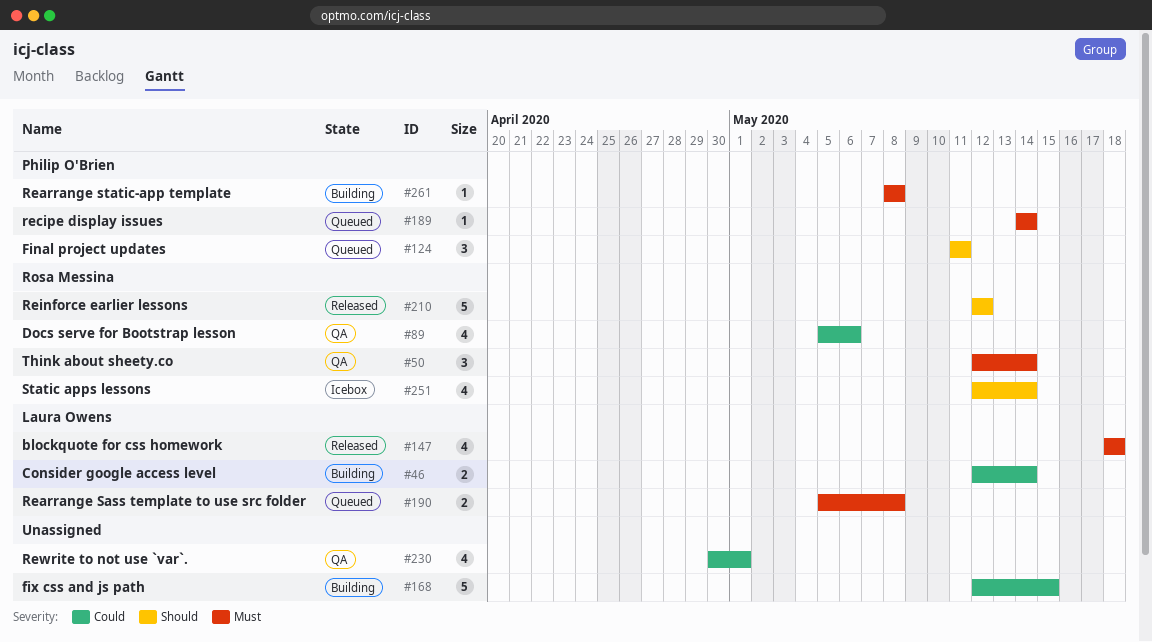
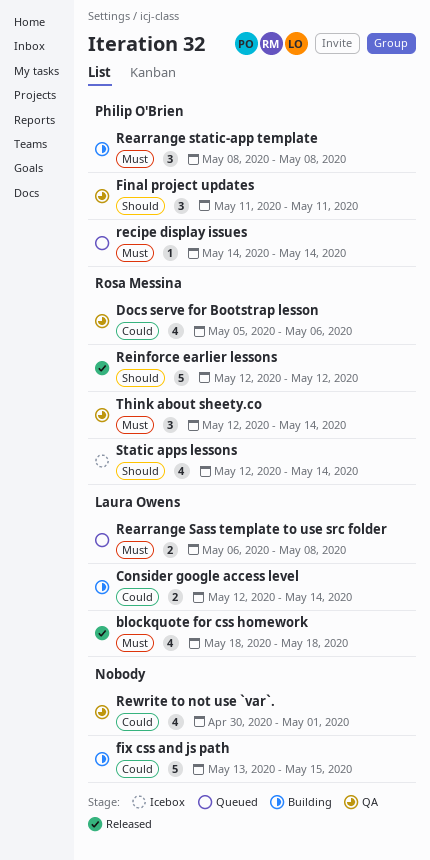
Final project updates, status: Queued -> QA
fix css and js path, start: May 12 -> May 13
Rearrange Sass template to use src folder, start: May 5 -> May 6
Rearrange static-app template, estimate: 1 -> 3

